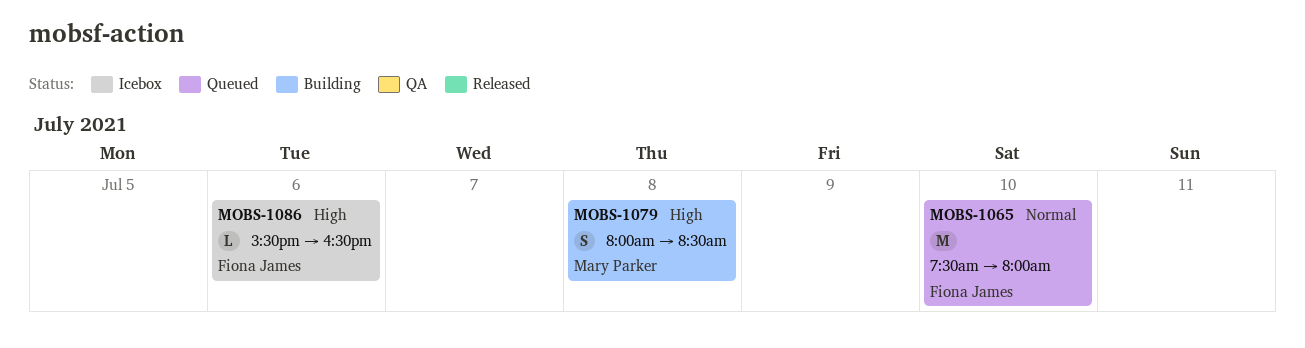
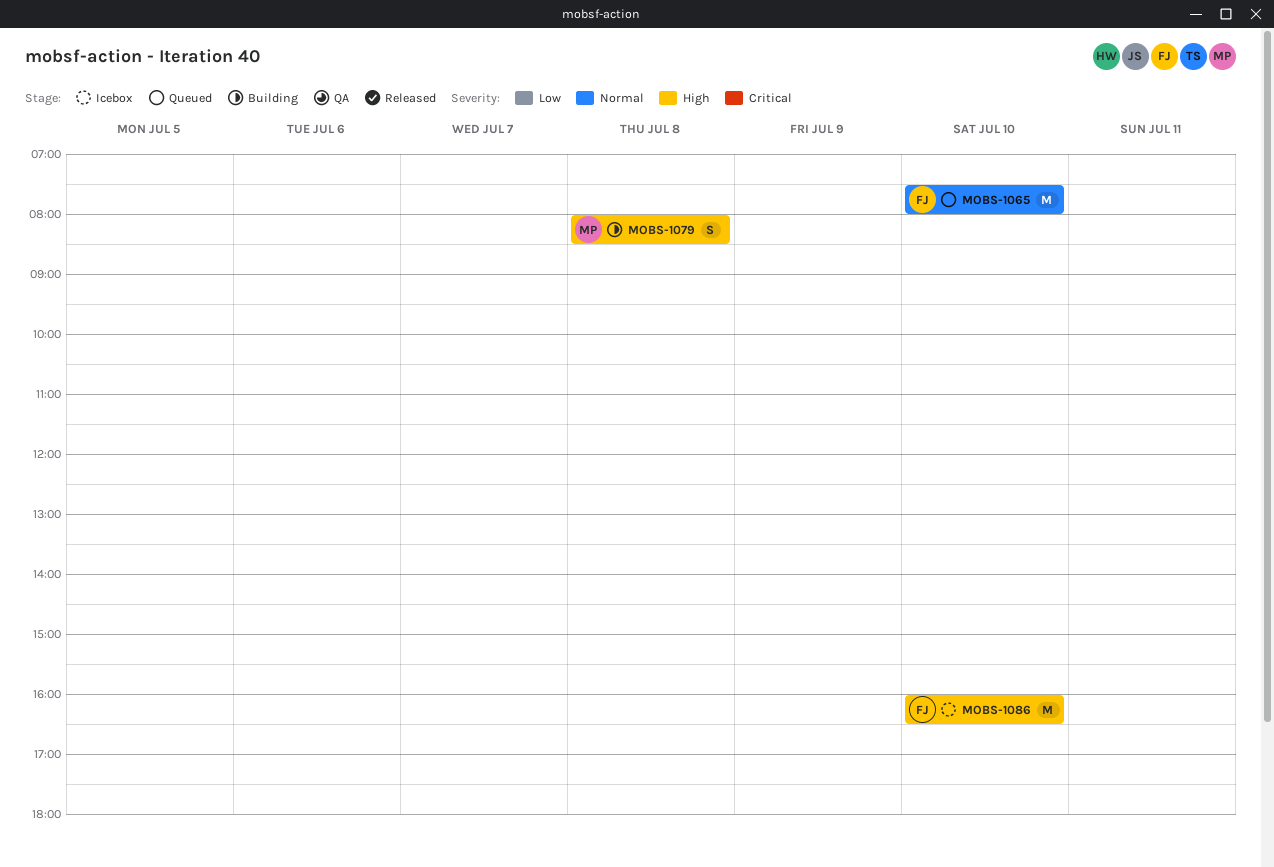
MOBS-1086, estimate: L -> M
MOBS-1086, day: Jul 6 -> Jul 10
MOBS-1086, begins: 15:30 -> 16:00

